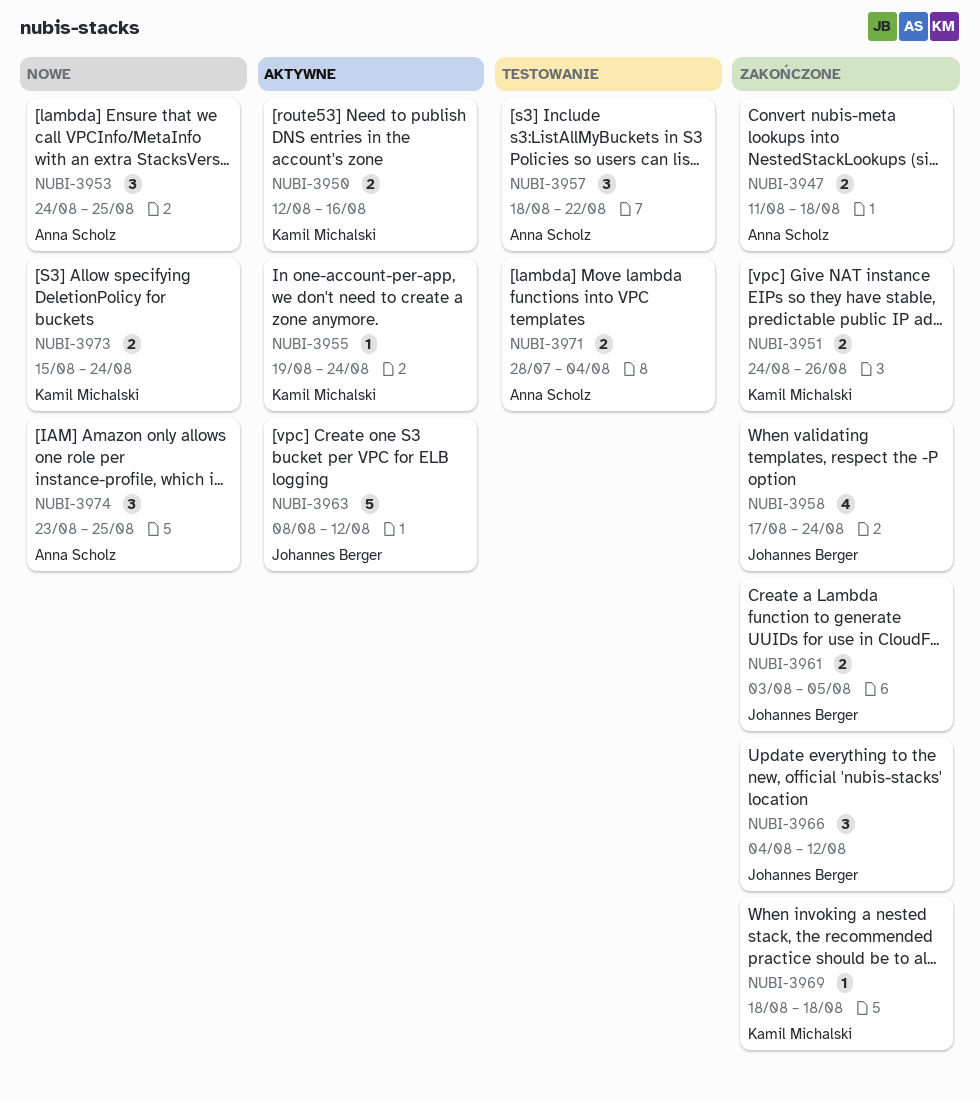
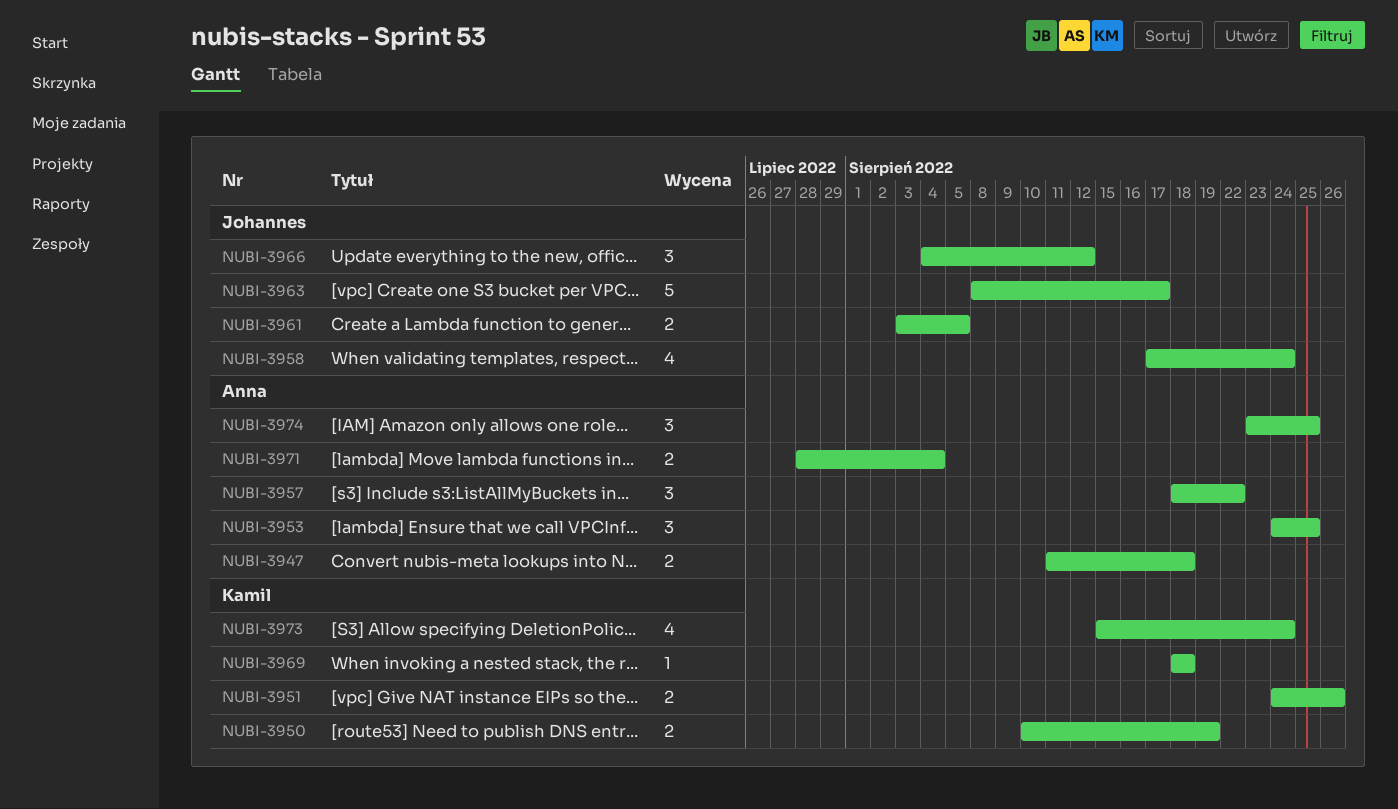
NUBI-3950, start: Aug 12 -> Aug 10
NUBI-3950, due: Aug 16 -> Aug 19
NUBI-3955: present -> none
NUBI-3963, due: Aug 12 -> Aug 17
NUBI-3973, estimate: 2 -> 4

